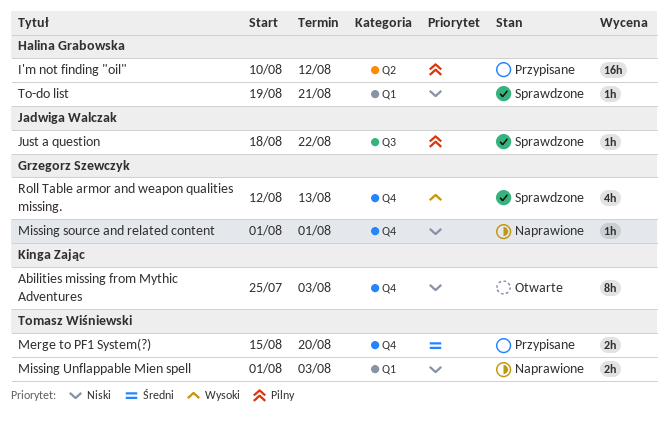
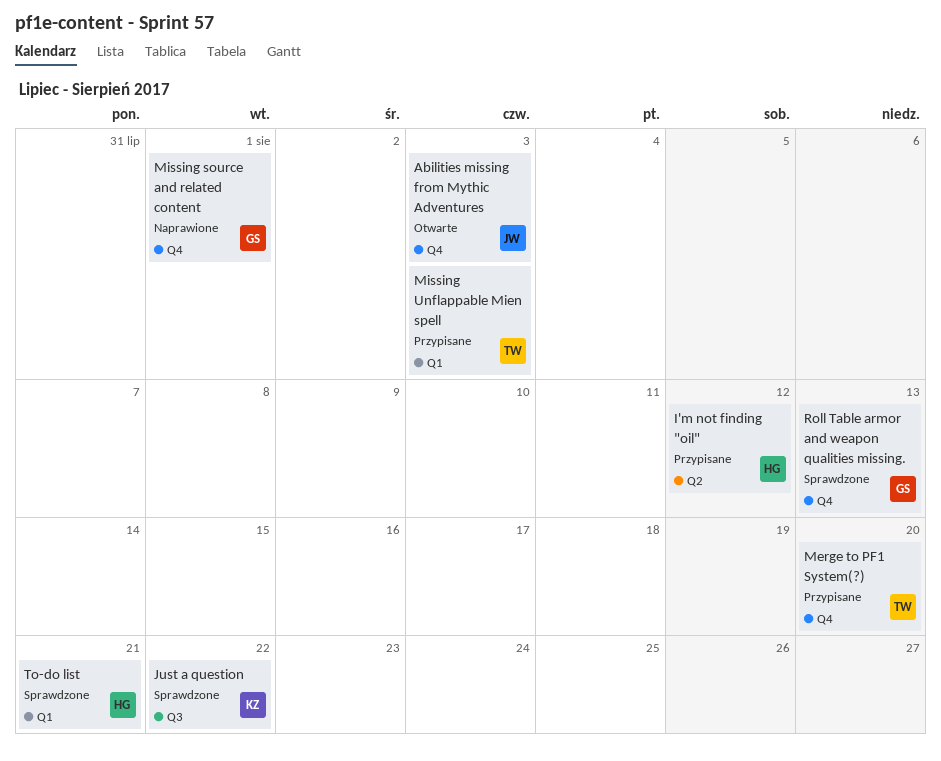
Abilities missing from Mythic Adventures, owner: Kinga Zając -> Jadwiga Walczak
Just a question, owner: Jadwiga Walczak -> Kinga Zając
Missing Unflappable Mien spell, status: Naprawione -> Przypisane

